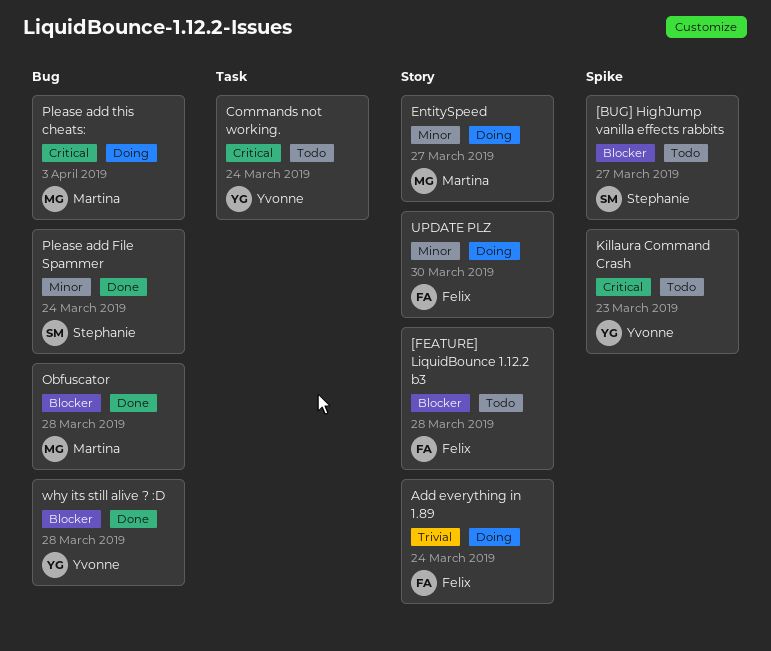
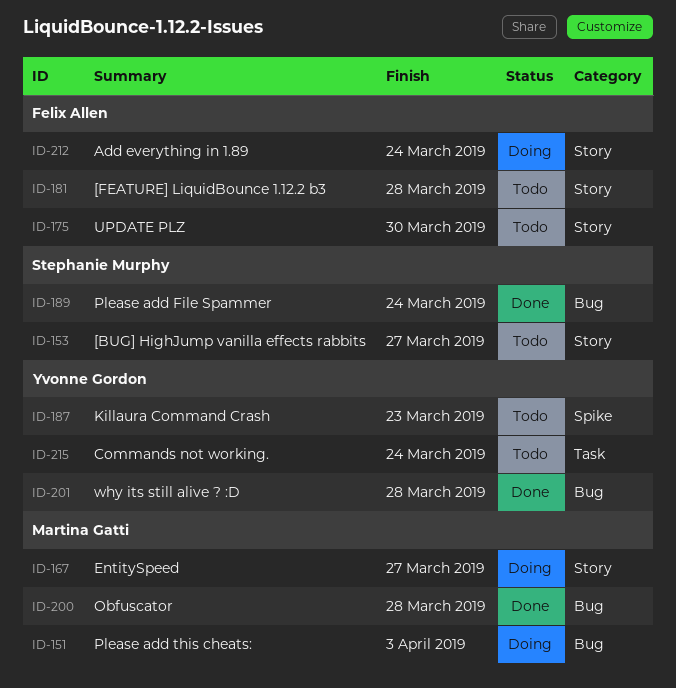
[BUG] HighJump vanilla effects rabbits, label: Spike -> Story
UPDATE PLZ, status: Doing -> Todo

